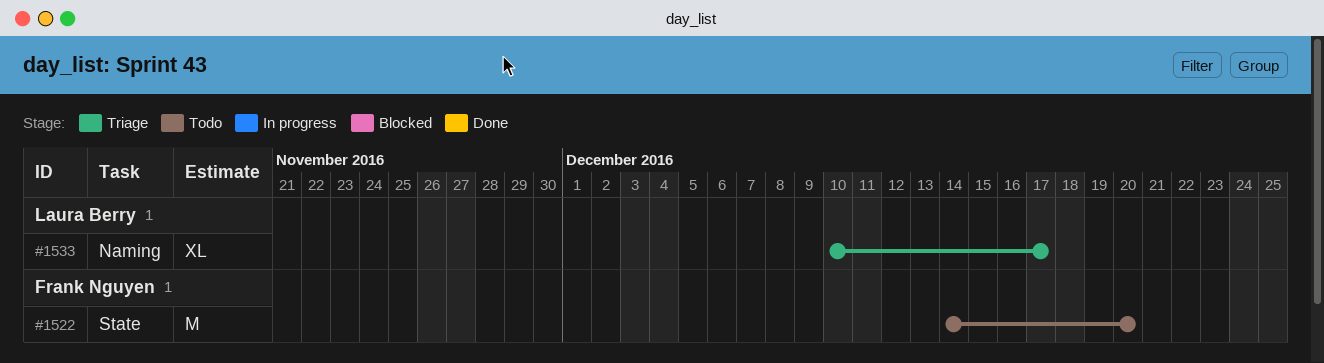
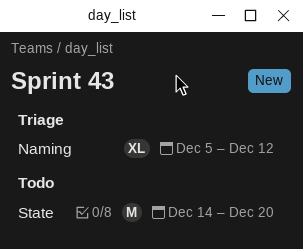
Naming, start: Dec 10 -> Dec 5
Naming, due: Dec 17 -> Dec 12

